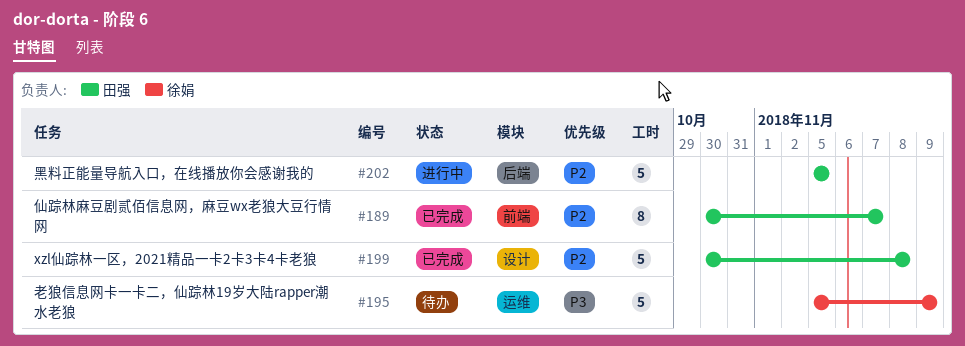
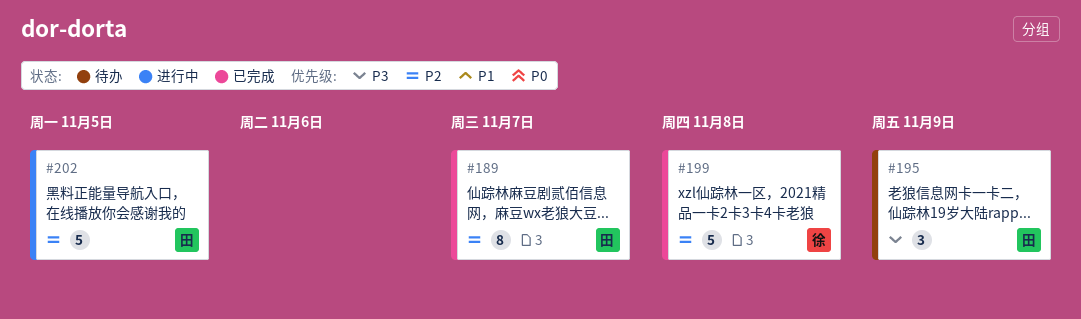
#195, owner: 徐娟 -> 田强
#195, estimate: 5 -> 3
#199, owner: 田强 -> 徐娟

